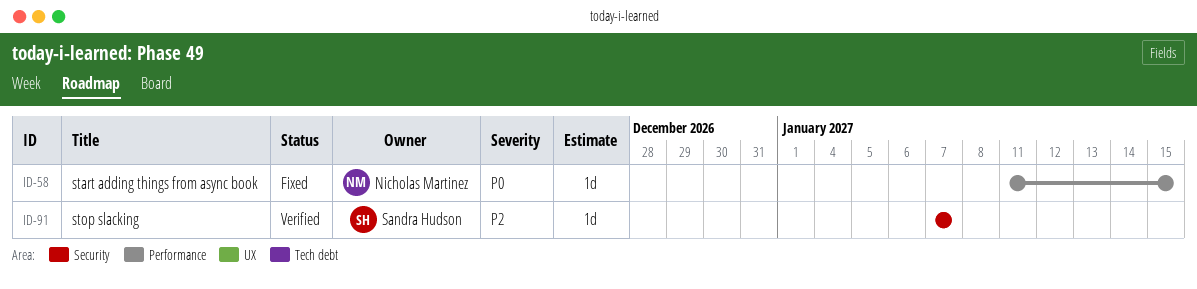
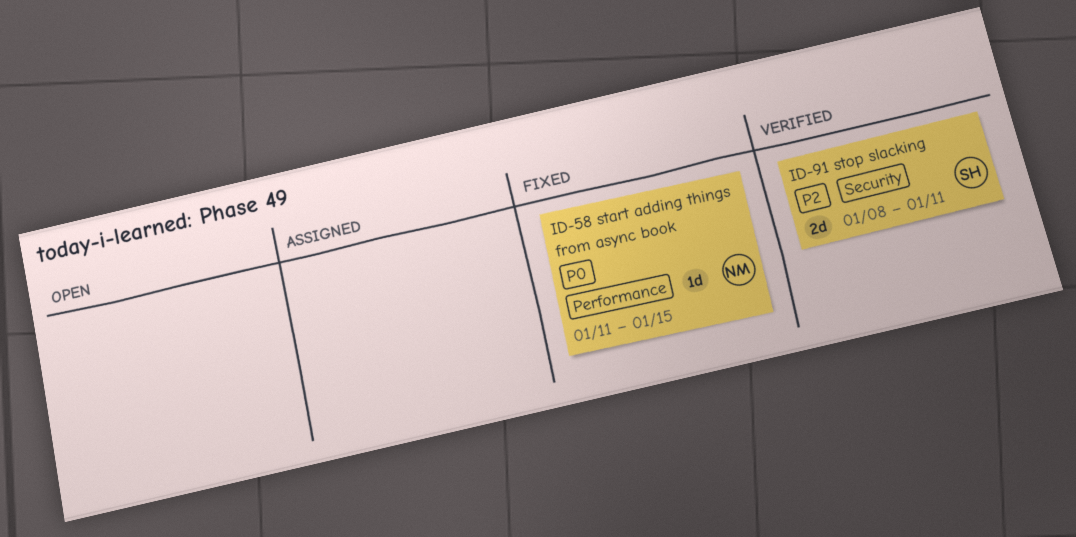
ID-91, estimate: 1d -> 2d
ID-91, start: Jan 7 -> Jan 8
ID-91, due: Jan 7 -> Jan 11

